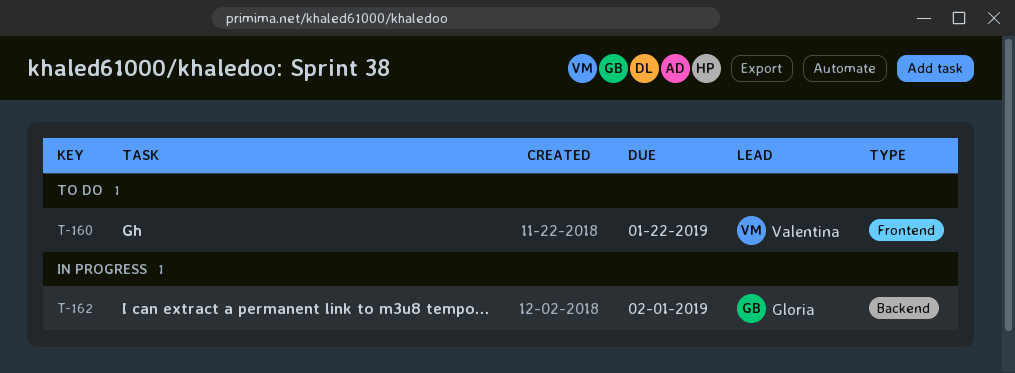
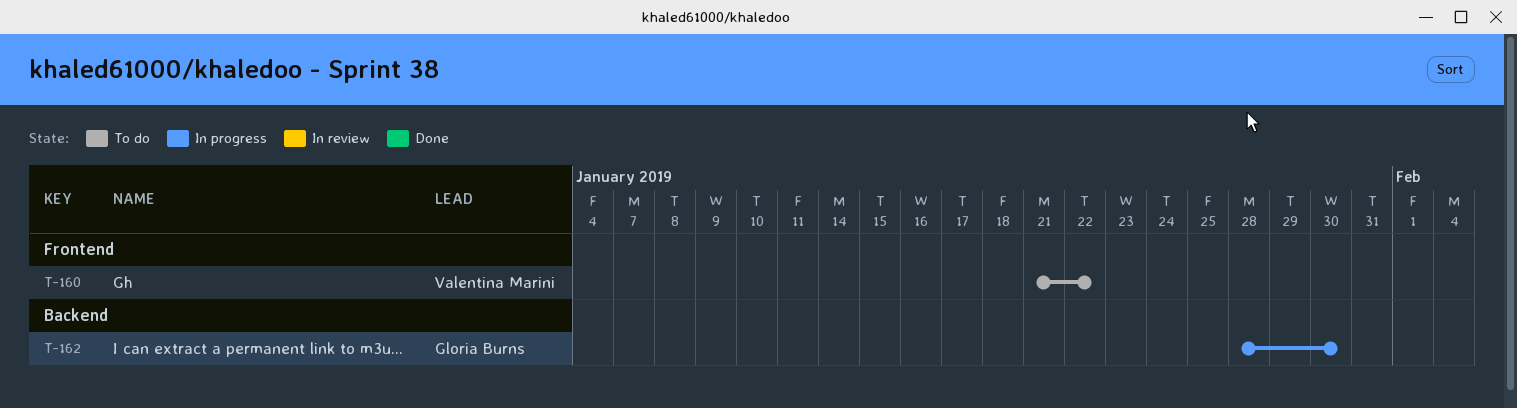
T-162, due: Feb 1 -> Jan 30

